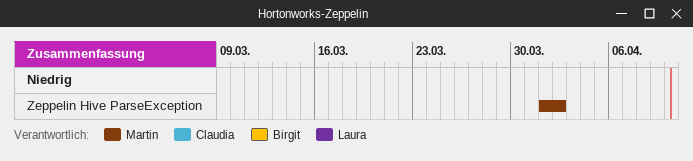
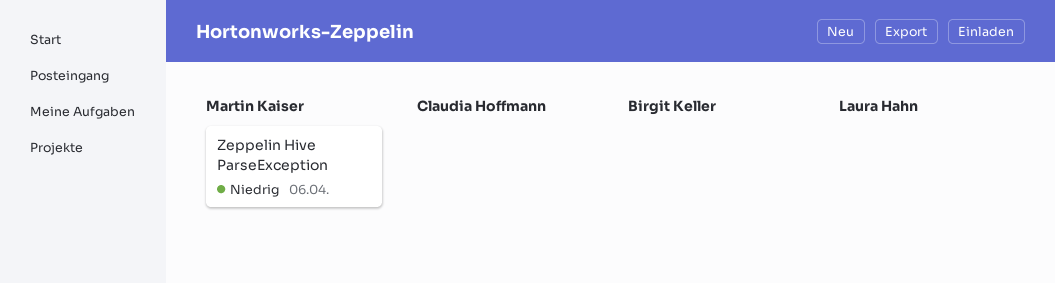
Zeppelin Hive ParseException, due: Apr 2 -> Apr 6

